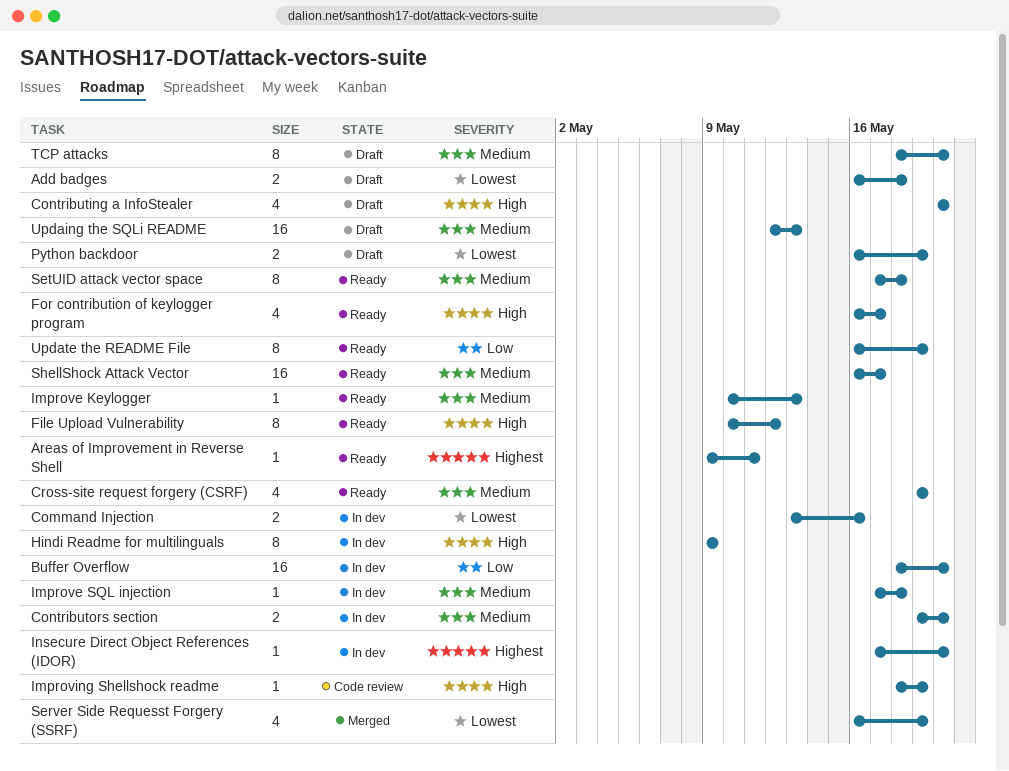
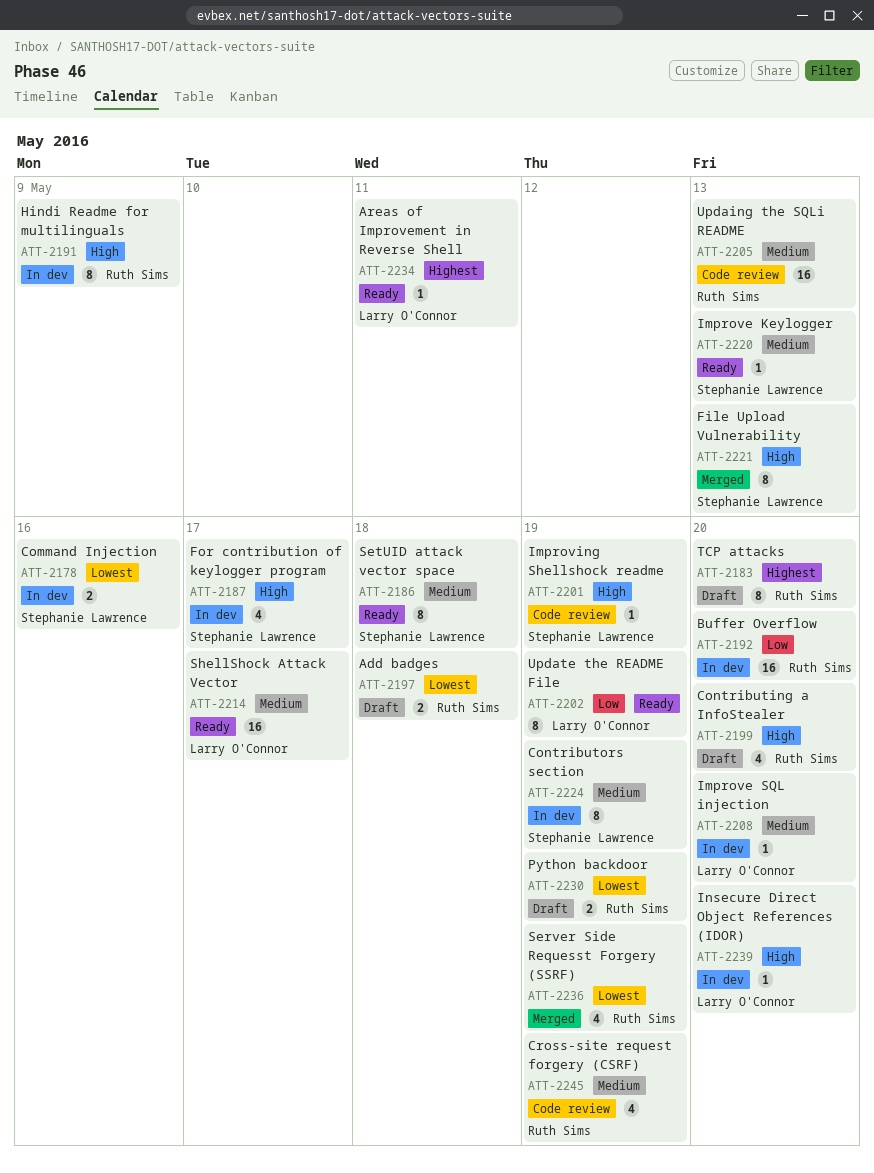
Contributors section, estimate: 2 -> 8
Contributors section, due: May 20 -> May 19
Cross-site request forgery (CSRF), status: Ready -> Code review
File Upload Vulnerability, status: Ready -> Merged
File Upload Vulnerability, due: May 12 -> May 13
For contribution of keylogger program, status: Ready -> In dev
Improve SQL injection, due: May 18 -> May 20
Insecure Direct Object References (IDOR), priority: Highest -> High
TCP attacks, priority: Medium -> Highest
Updaing the SQLi README, status: Draft -> Code review

